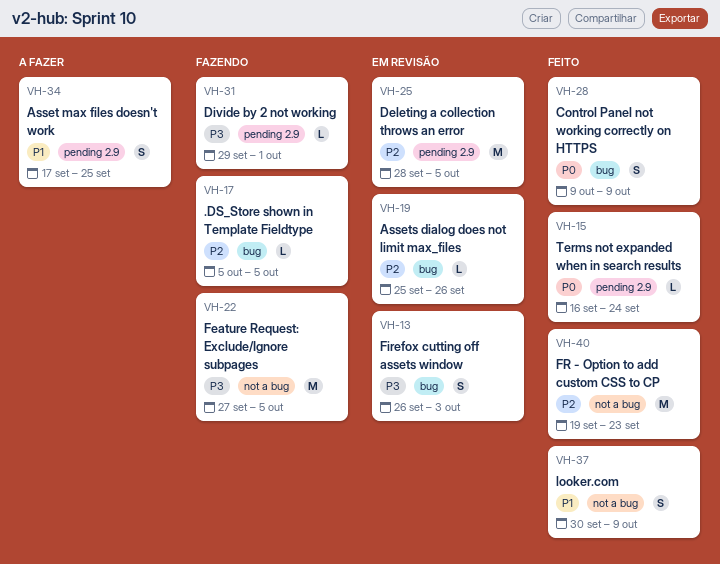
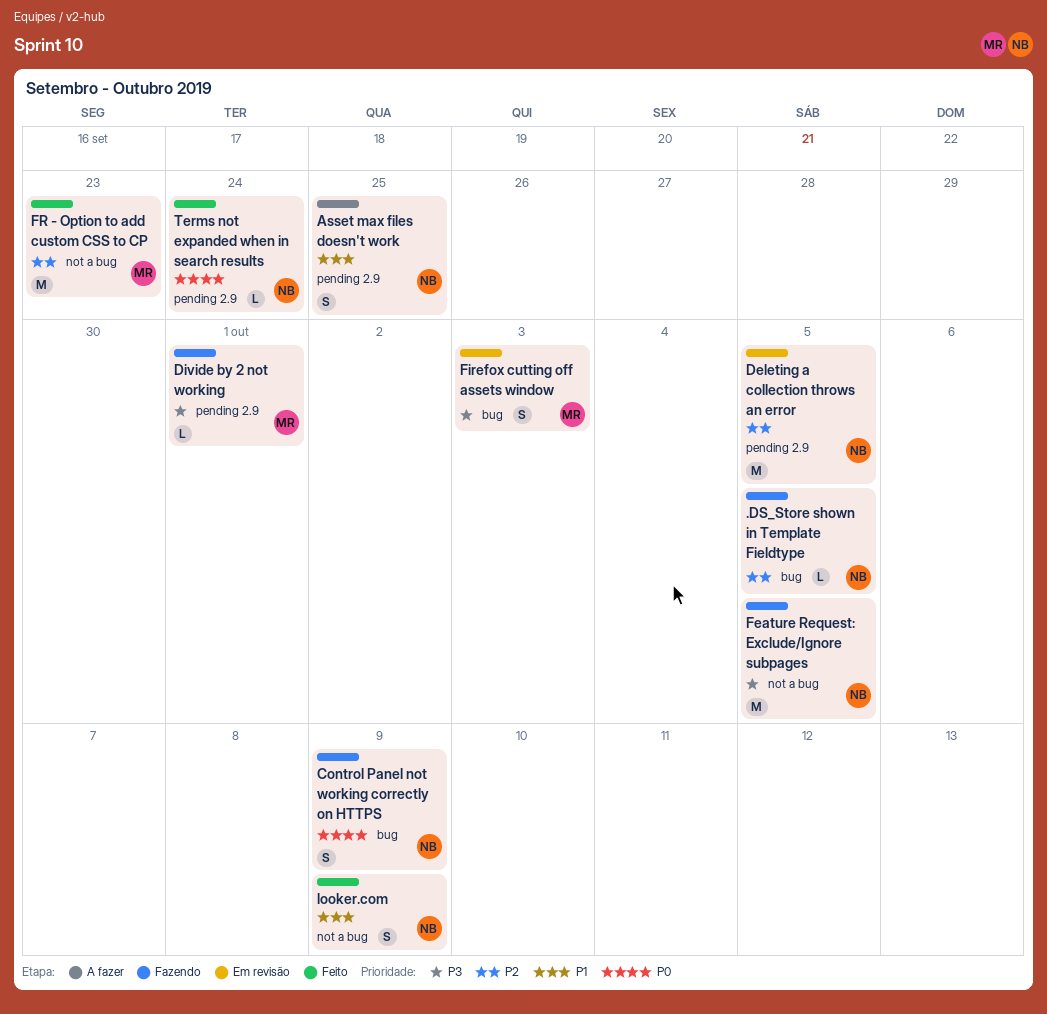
Assets dialog does not limit max_files: present -> none
Control Panel not working correctly on HTTPS, status: Feito -> Fazendo

